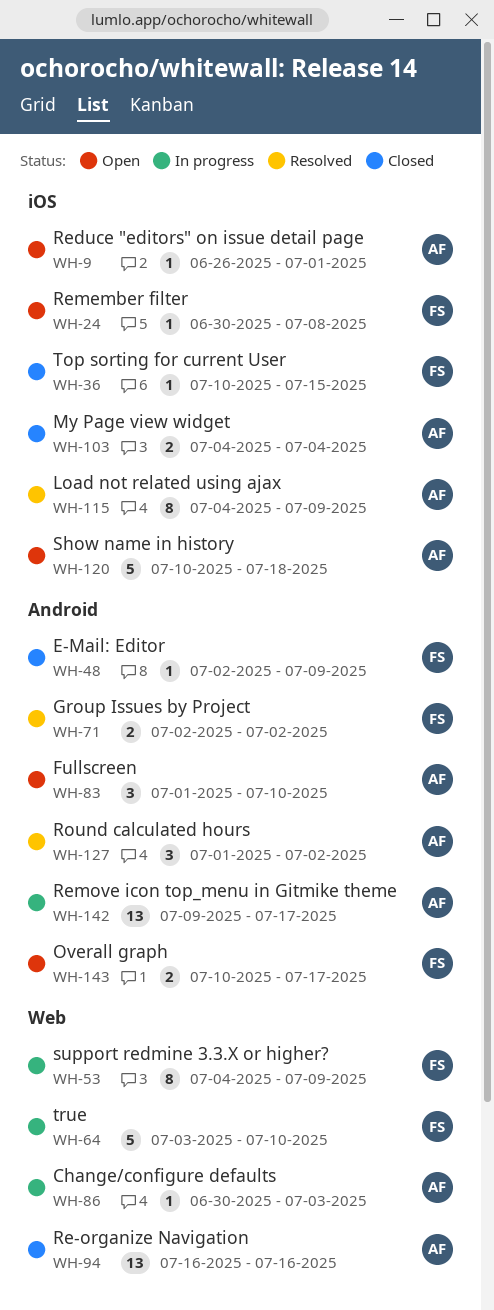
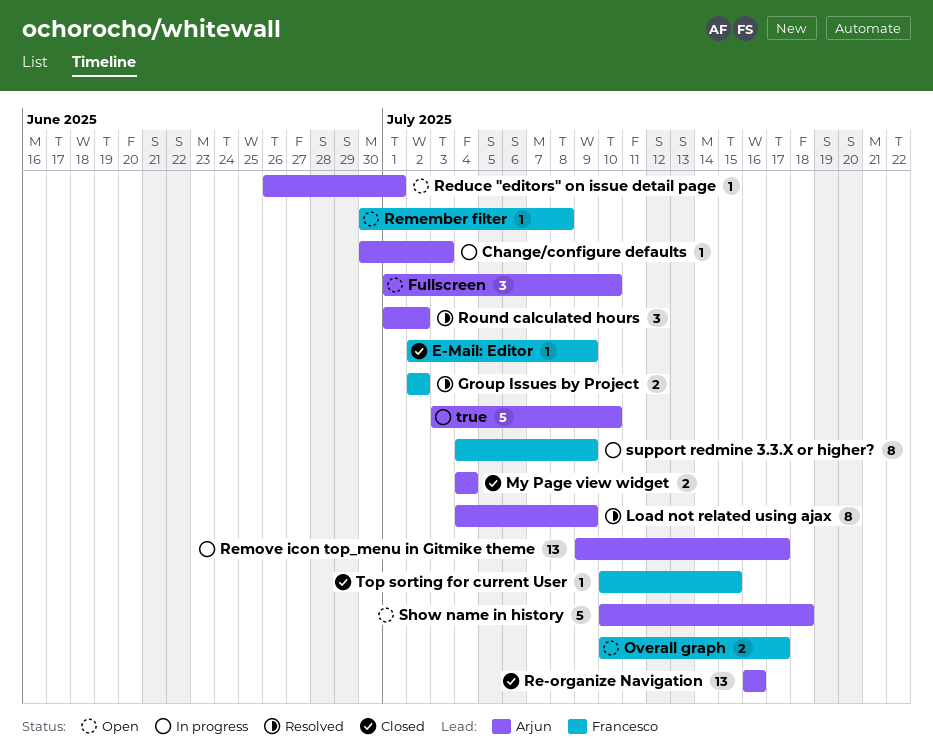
true, owner: Francesco -> Arjun

